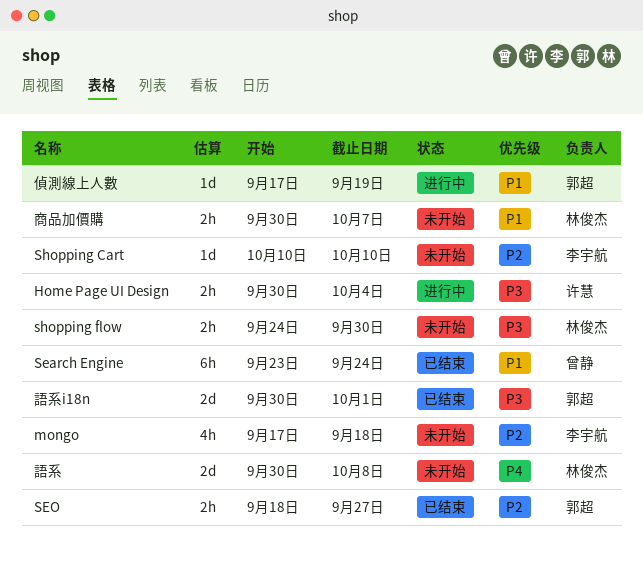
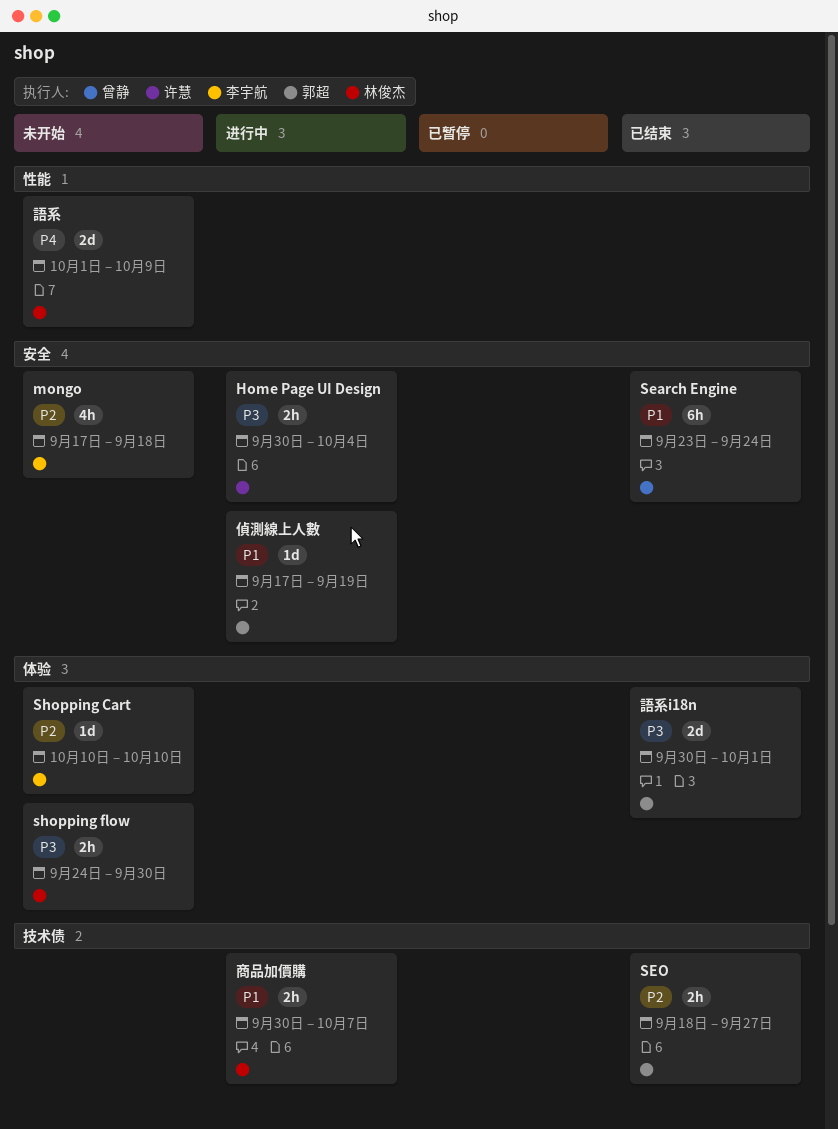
商品加價購, status: 未开始 -> 进行中
語系, start: Sep 30 -> Oct 1
語系, due: Oct 8 -> Oct 9

